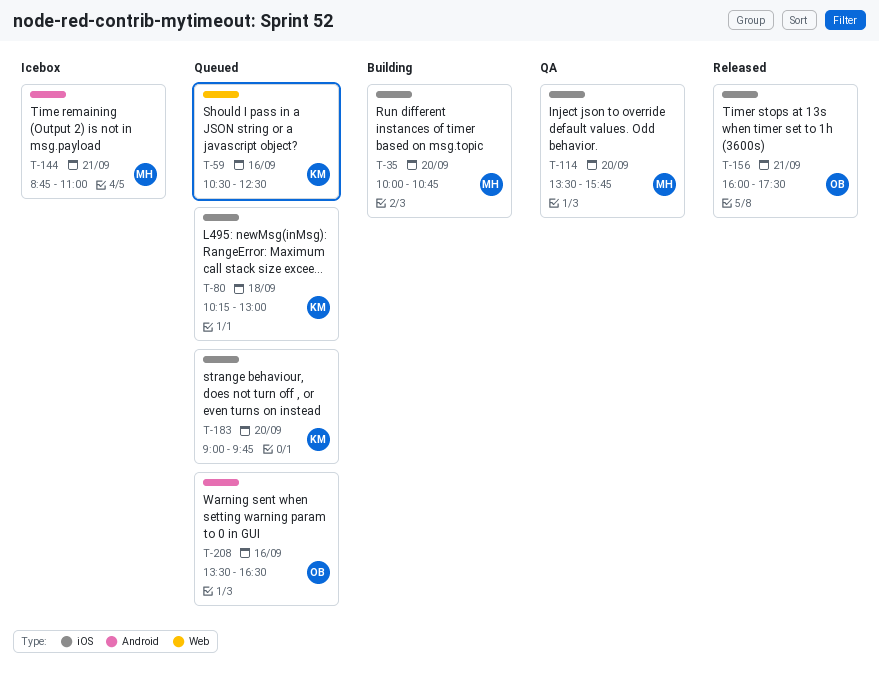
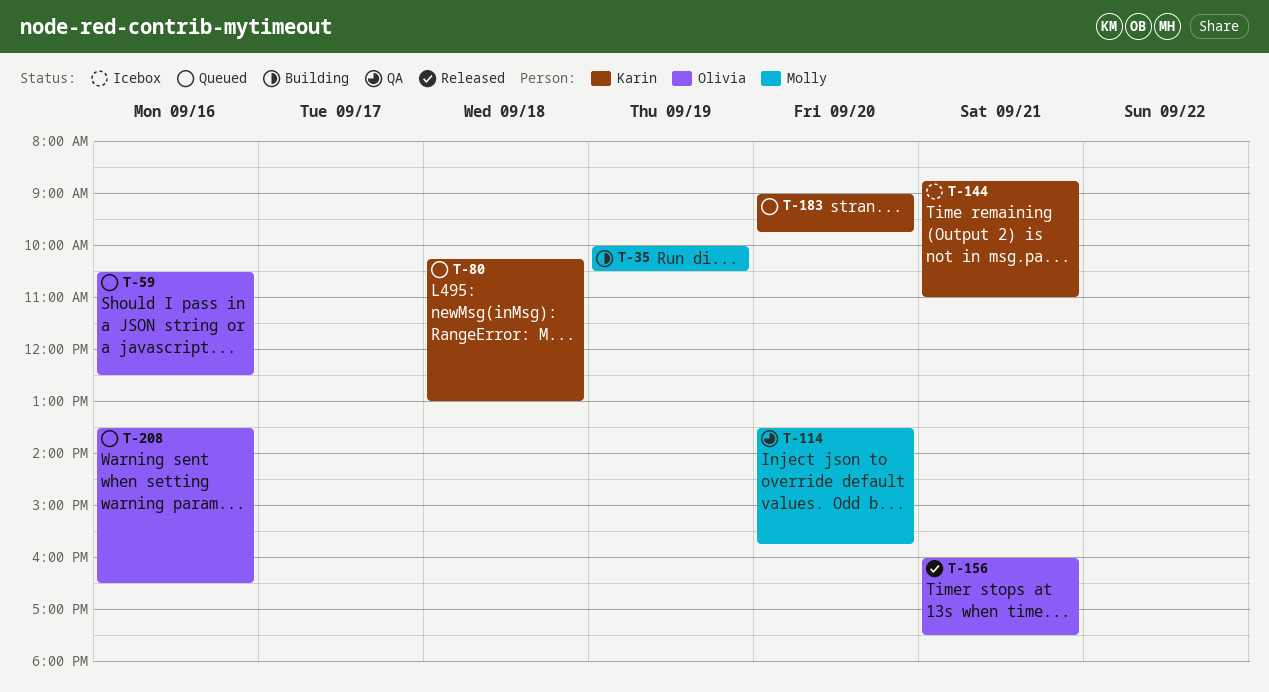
T-35, day: Sep 20 -> Sep 19
T-35, ends: 10:45 -> 10:30
T-59, owner: Karin -> Olivia
T-144, owner: Molly -> Karin

